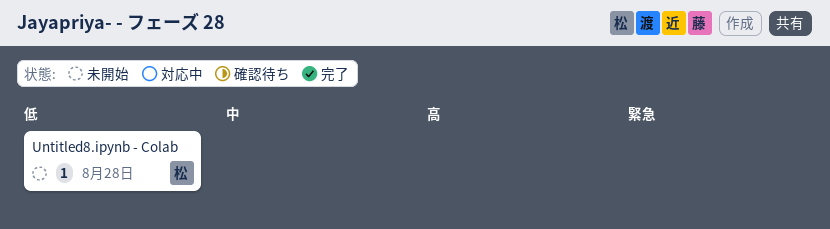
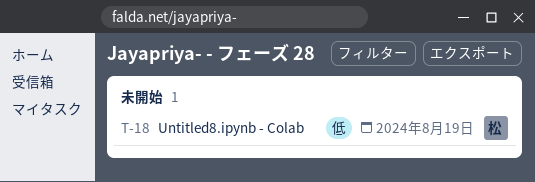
Untitled8.ipynb - Colab, due: Aug 28 -> Aug 19

